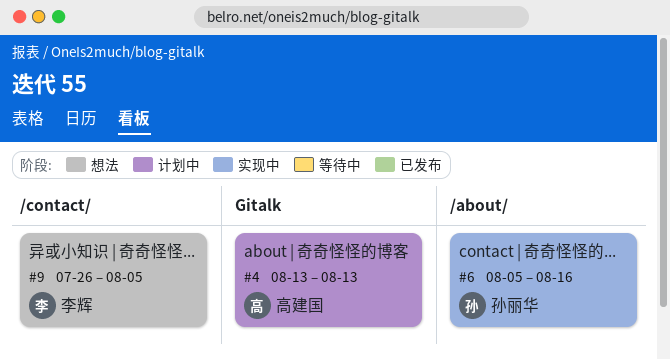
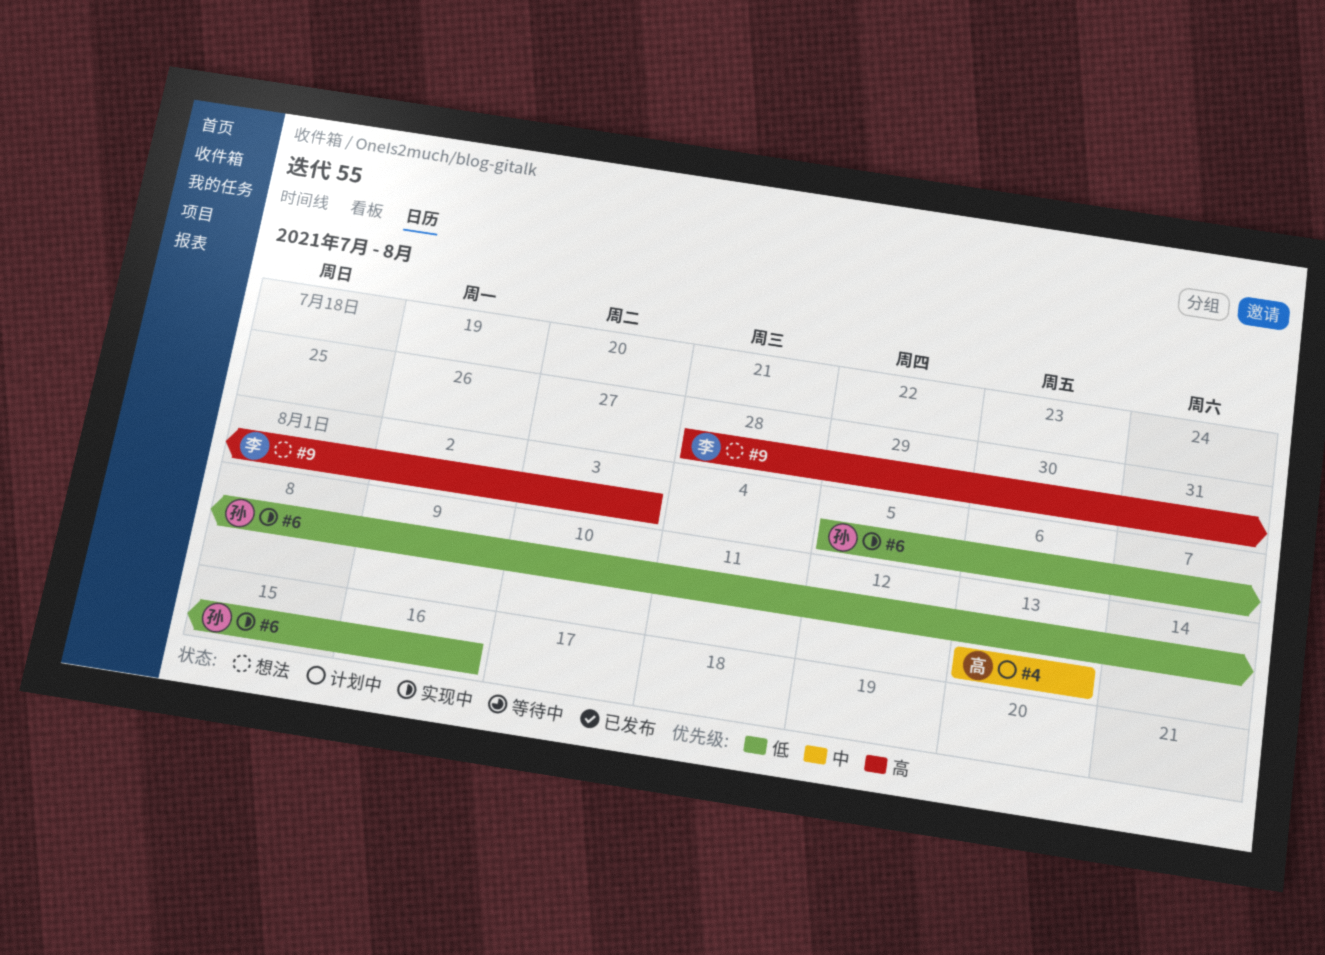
#9, start: Jul 26 -> Jul 28
#9, due: Aug 5 -> Aug 3

